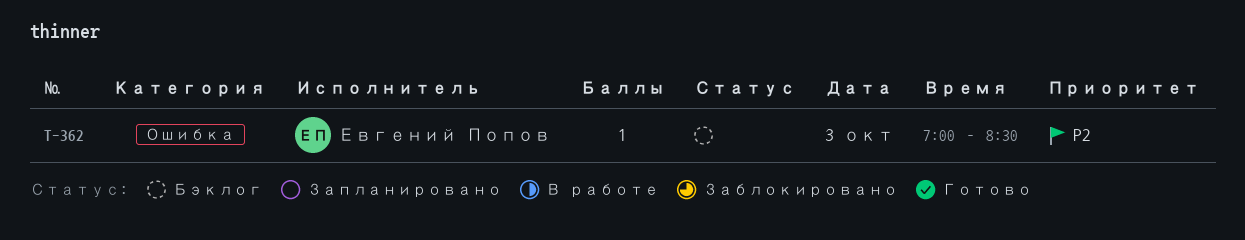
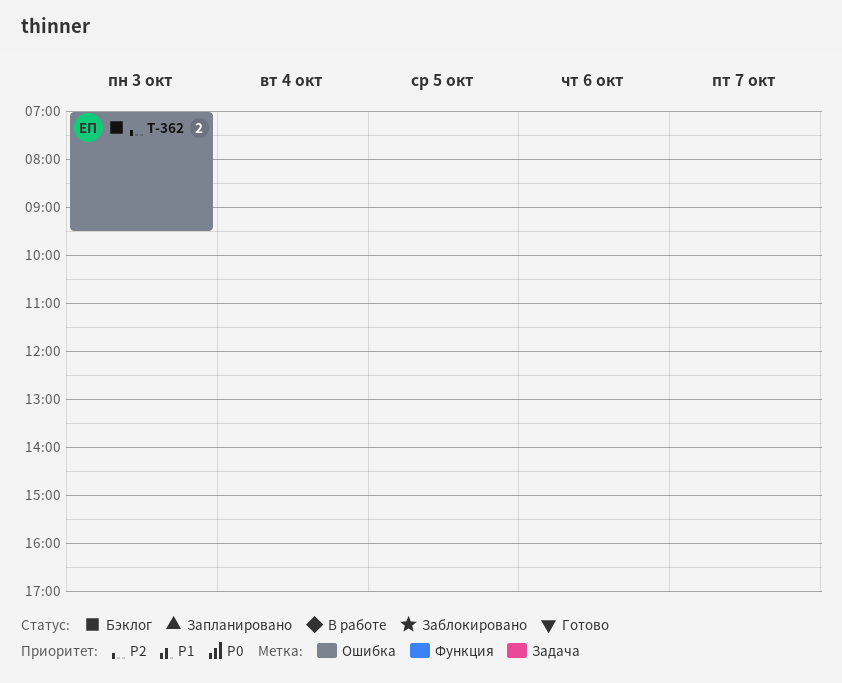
T-362, estimate: 1 -> 2
T-362, ends: 08:30 -> 09:30

